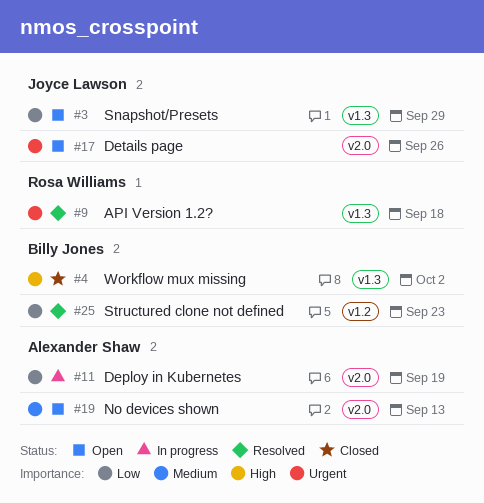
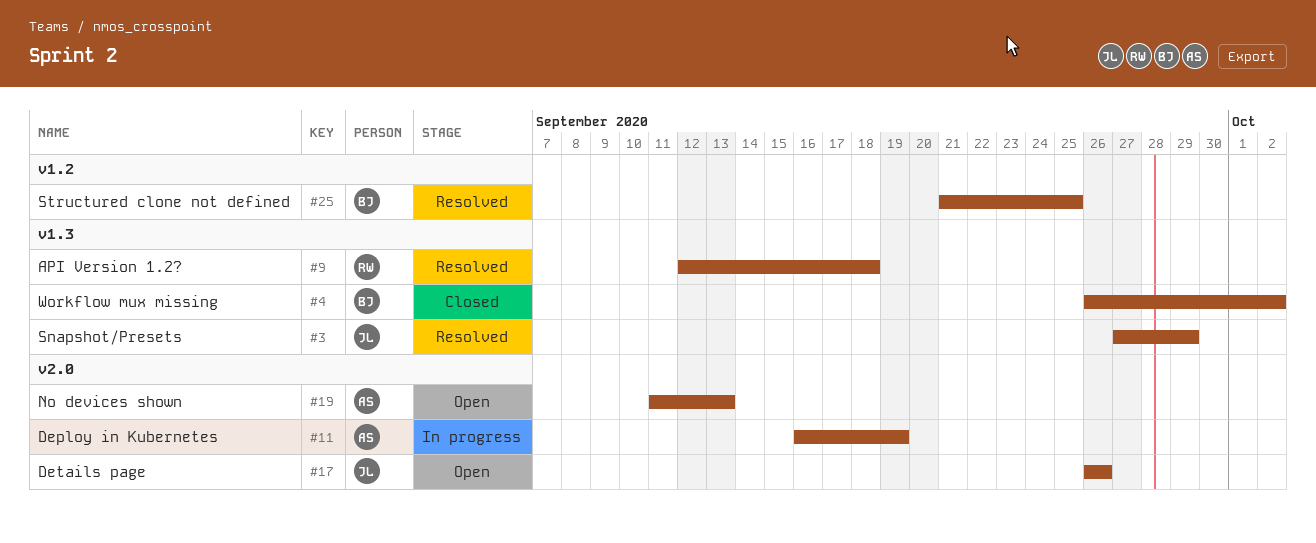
#3, status: Open -> Resolved
#25, due: Sep 23 -> Sep 25

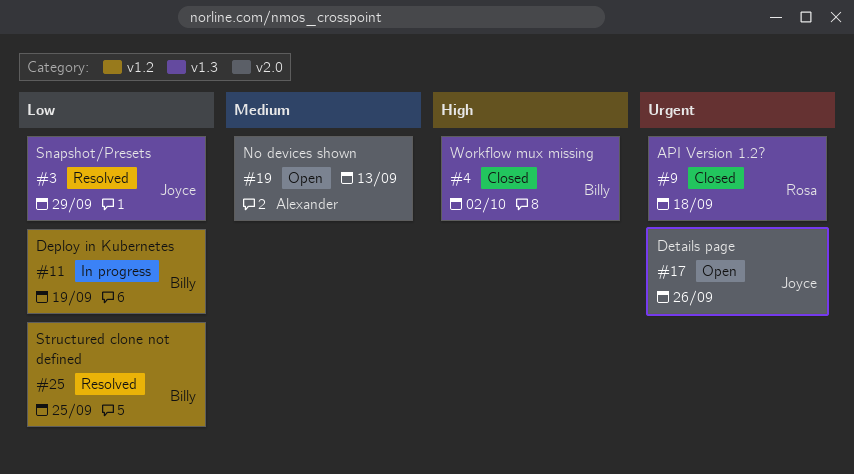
#9, status: Resolved -> Closed
#11, owner: Alexander -> Billy
#11, label: v2.0 -> v1.2

